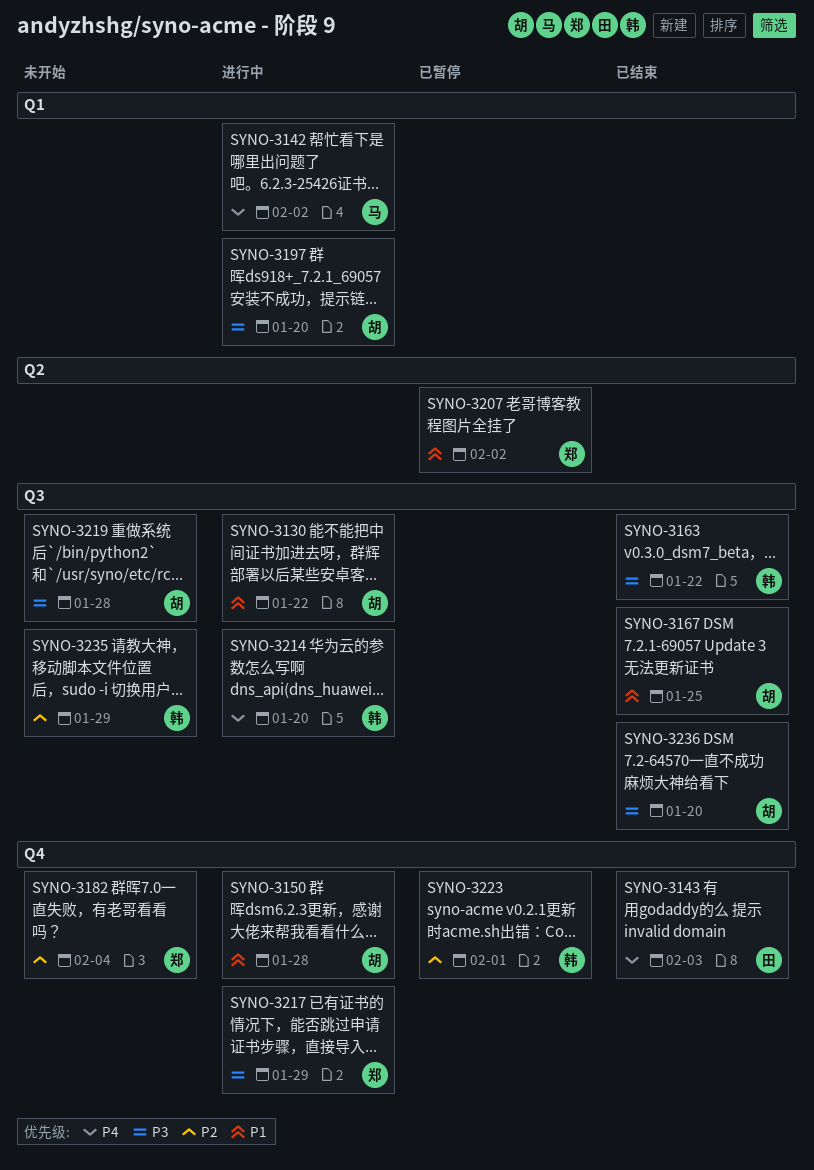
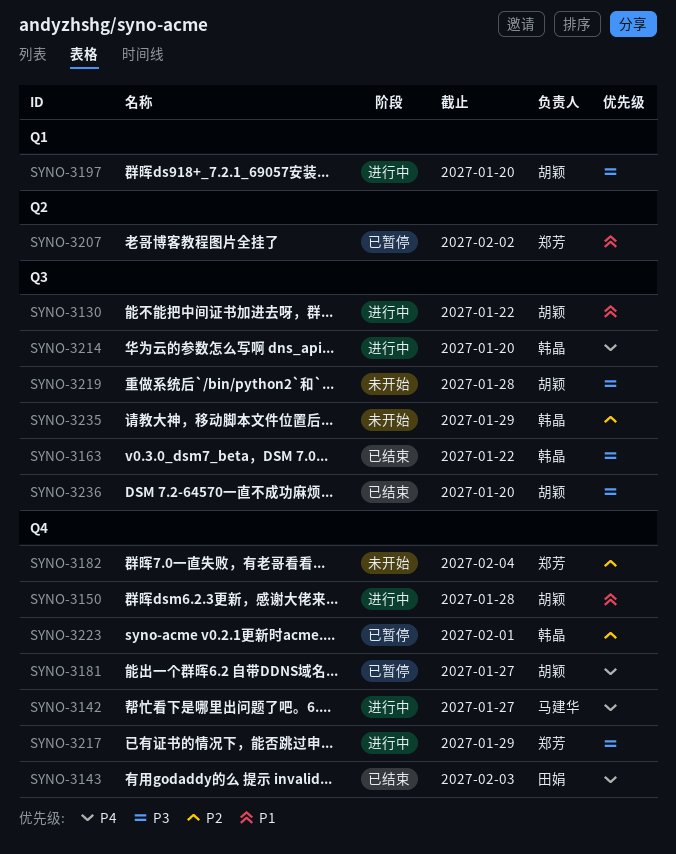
SYNO-3142, label: Q1 -> Q4
SYNO-3142, due: Feb 2 -> Jan 27
SYNO-3167: present -> none
SYNO-3181: none -> present

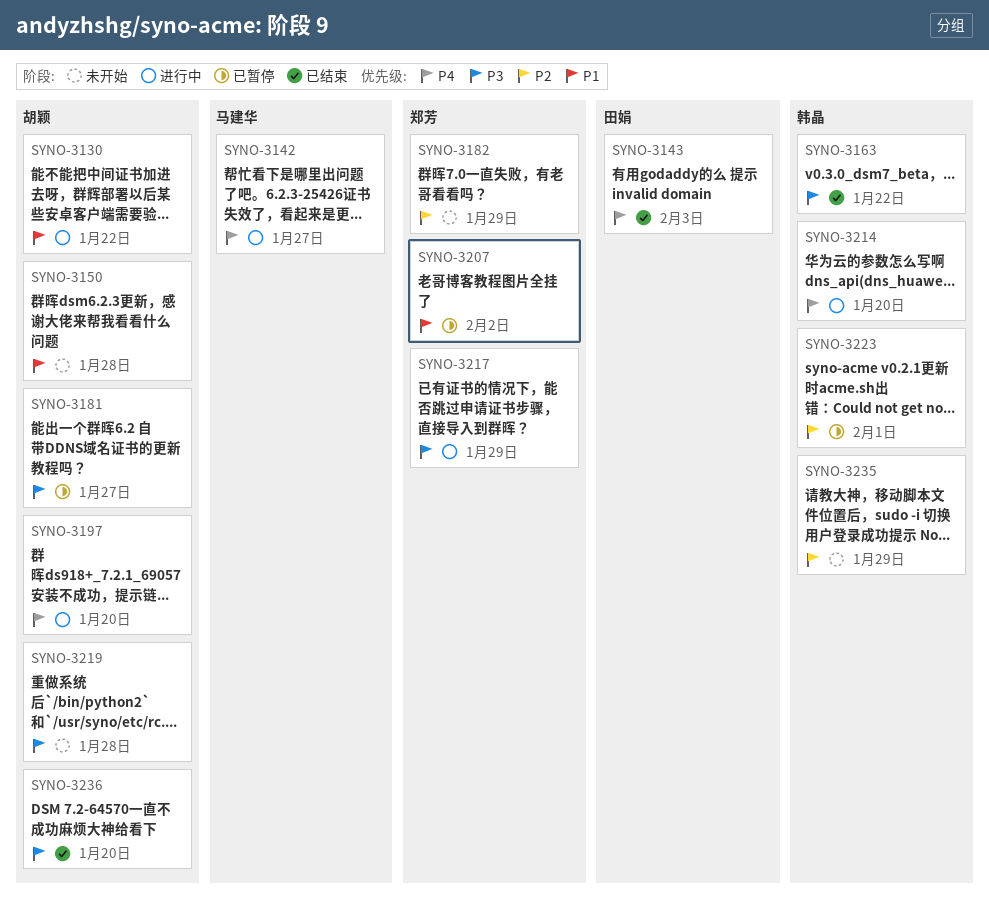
SYNO-3150, status: 进行中 -> 未开始
SYNO-3181, priority: P4 -> P3
SYNO-3182, due: Feb 4 -> Jan 29
SYNO-3197, priority: P3 -> P4

